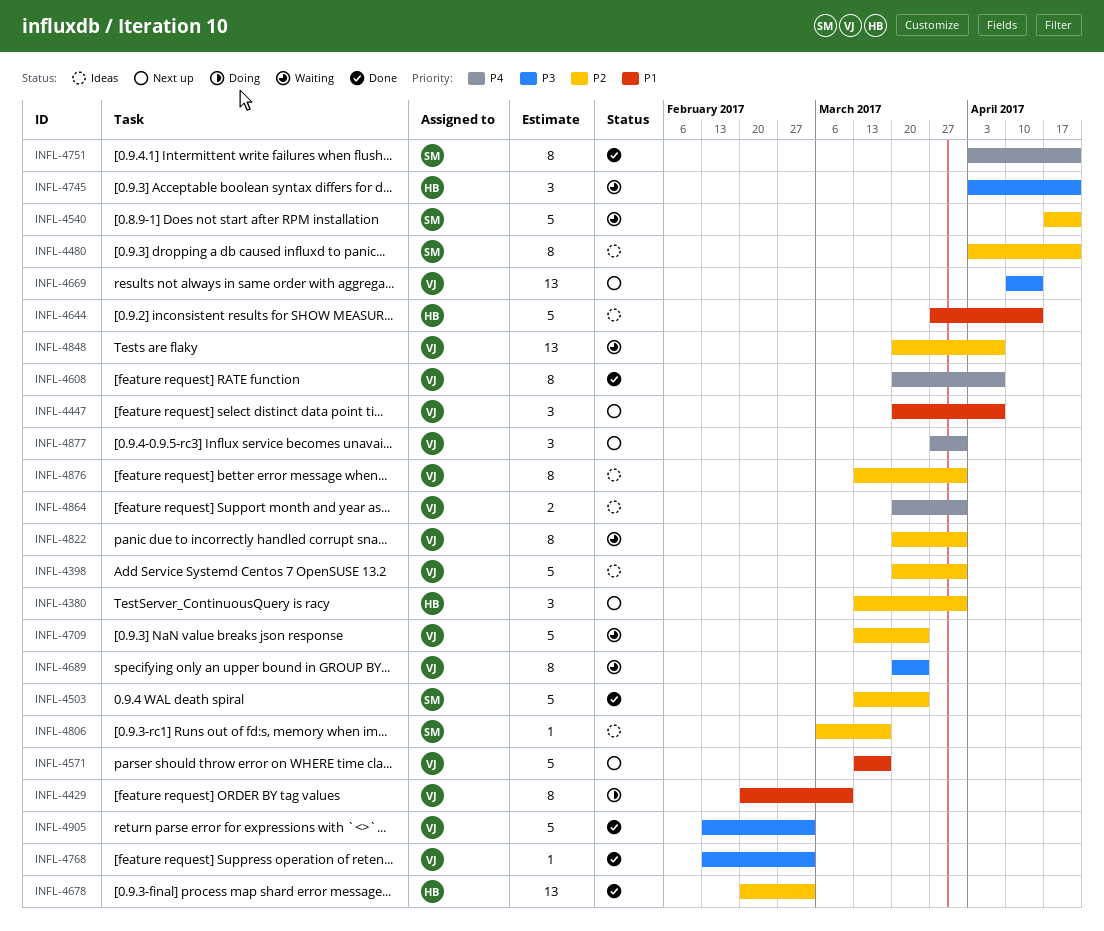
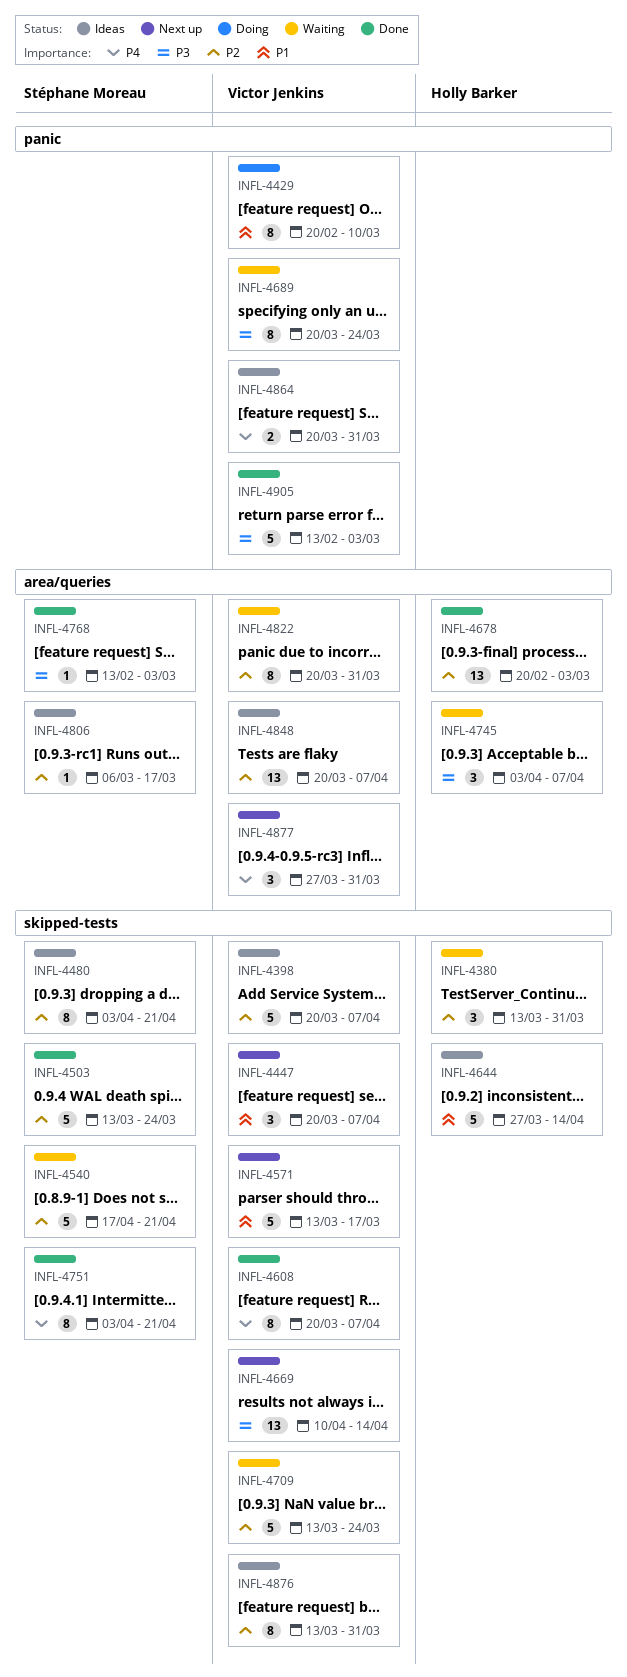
INFL-4380, status: Next up -> Waiting
INFL-4398, due: Mar 31 -> Apr 7
INFL-4745, due: Apr 21 -> Apr 7
INFL-4768, owner: Victor Jenkins -> Stéphane Moreau
INFL-4848, status: Waiting -> Ideas

